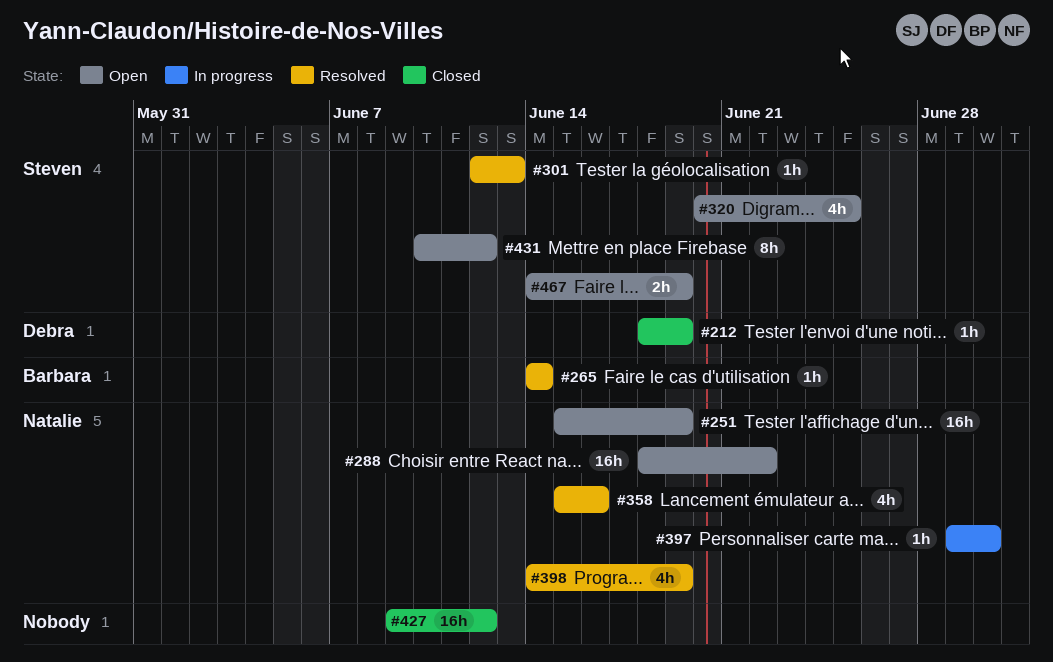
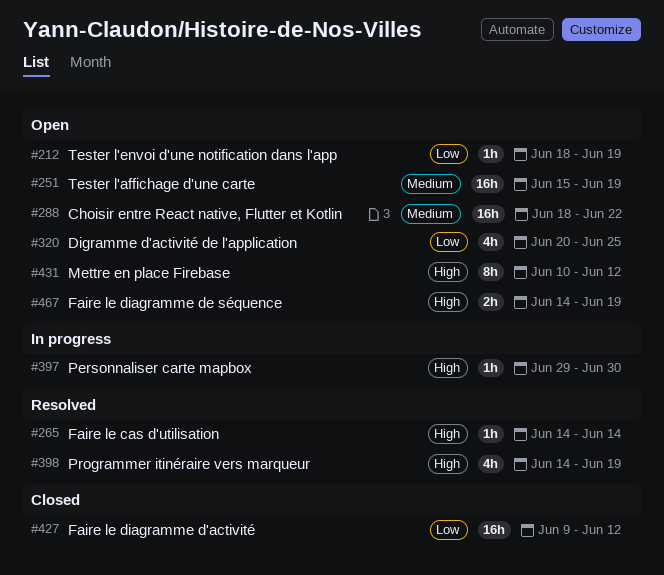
#212, status: Closed -> Open
#301: present -> none
#358: present -> none

